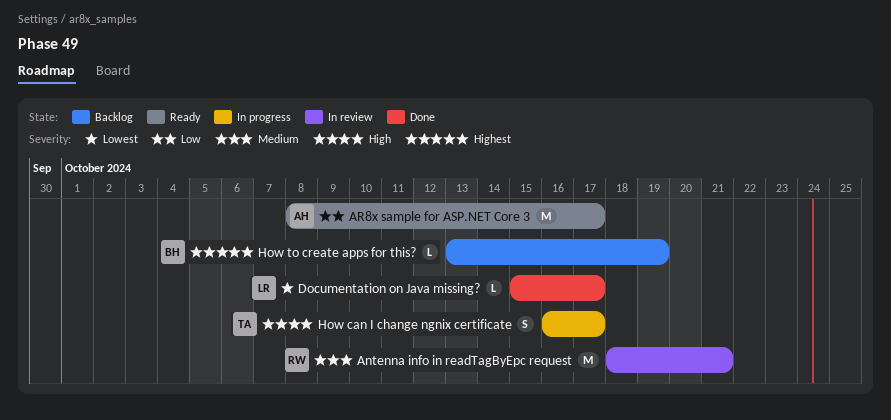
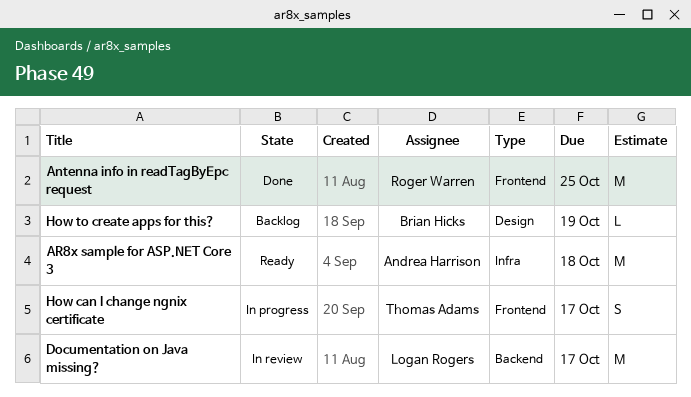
Antenna info in readTagByEpc request, status: In review -> Done
Antenna info in readTagByEpc request, due: Oct 21 -> Oct 25
AR8x sample for ASP.NET Core 3, due: Oct 17 -> Oct 18
Documentation on Java missing?, status: Done -> In review
Documentation on Java missing?, estimate: L -> M

